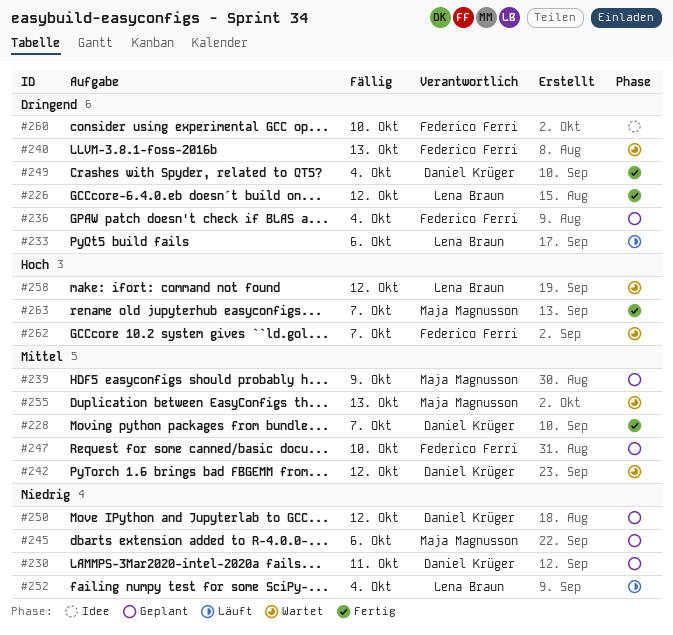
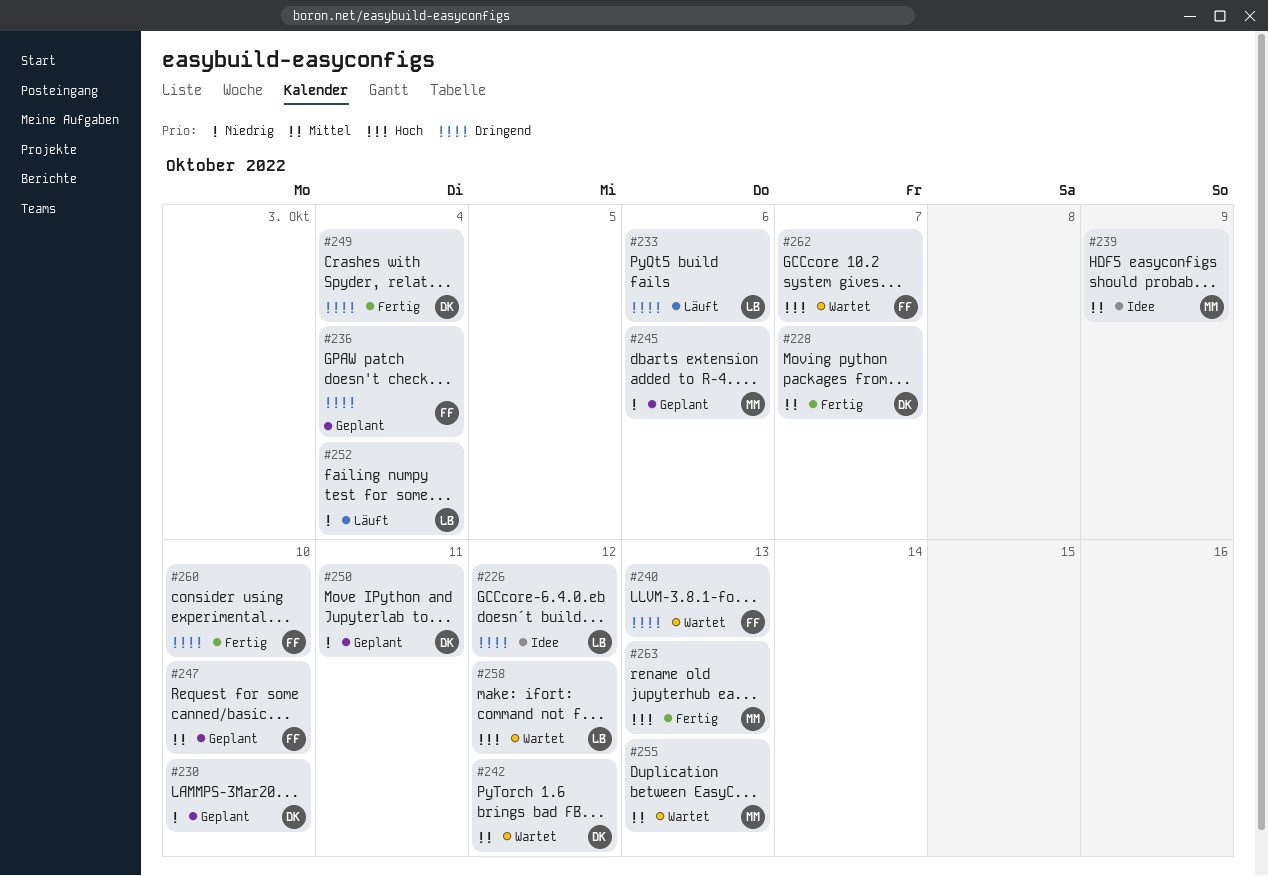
#226, status: Fertig -> Idee
#230, due: Oct 11 -> Oct 10
#239, status: Geplant -> Idee
#250, due: Oct 12 -> Oct 11
#260, status: Idee -> Fertig
#263, due: Oct 7 -> Oct 13

